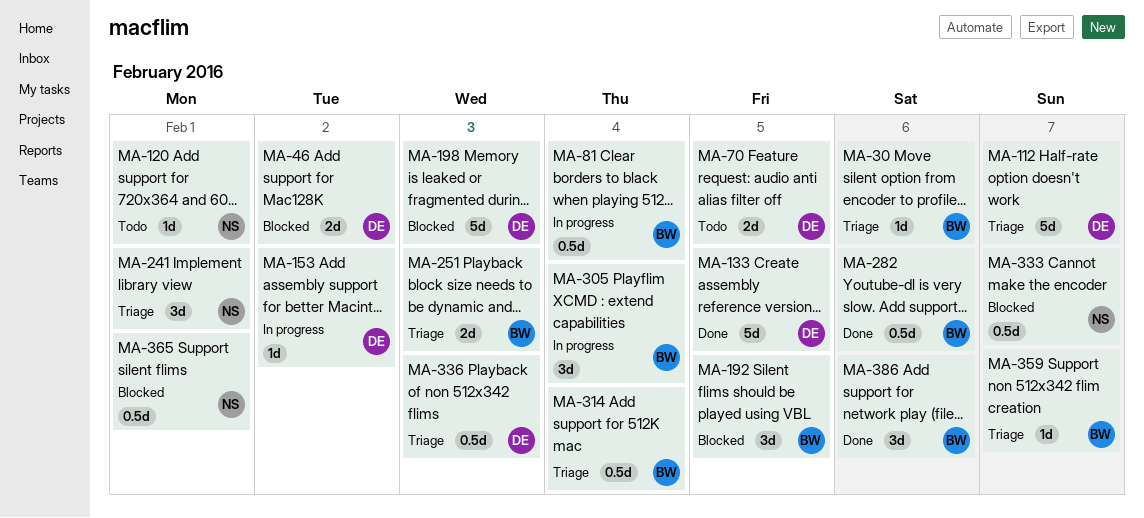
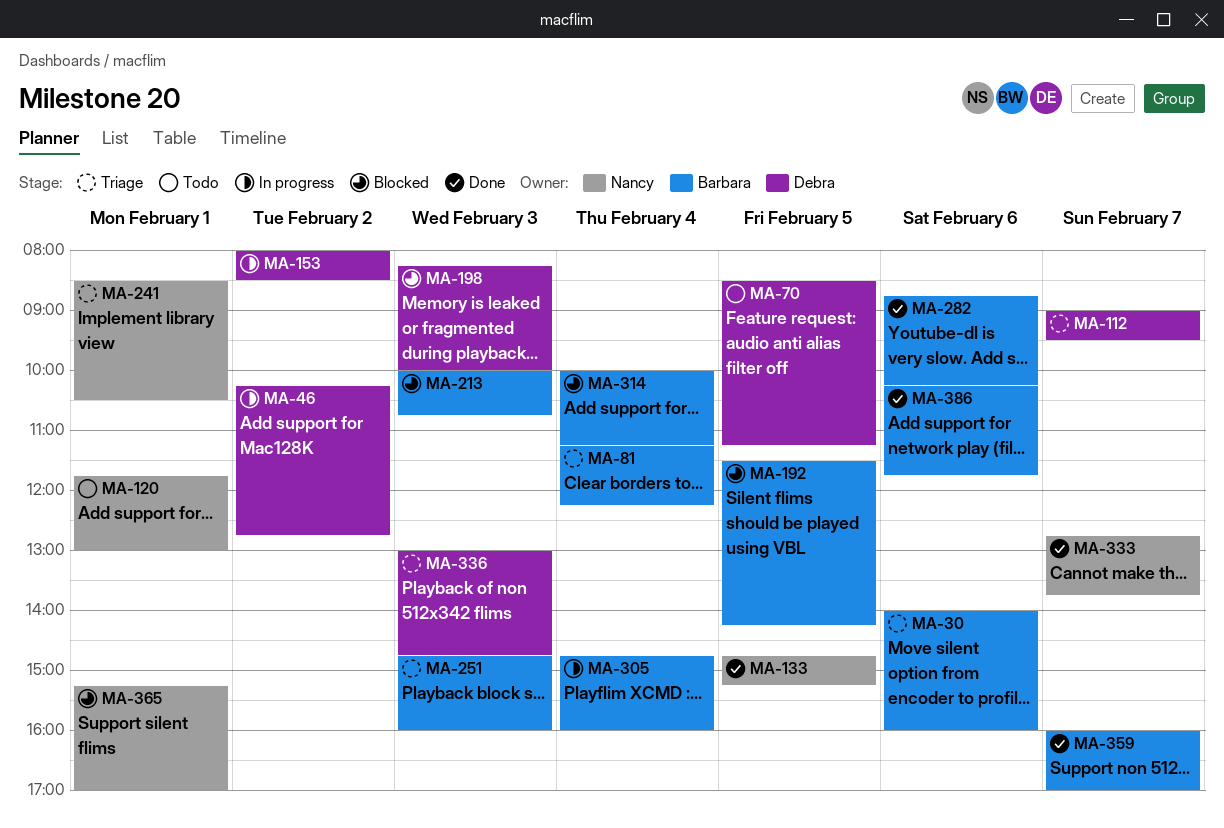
MA-46, status: Blocked -> In progress
MA-81, status: In progress -> Triage
MA-133, owner: Debra -> Nancy
MA-213: none -> present
MA-314, status: Triage -> Blocked
MA-333, status: Blocked -> Done
MA-359, status: Triage -> Done

